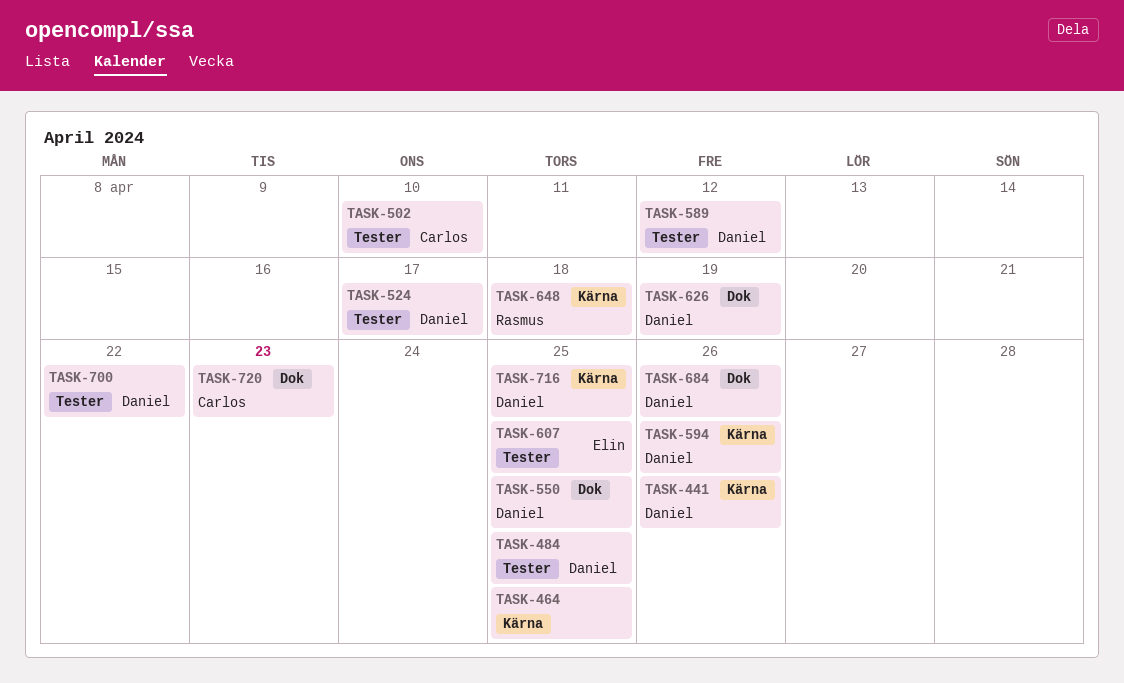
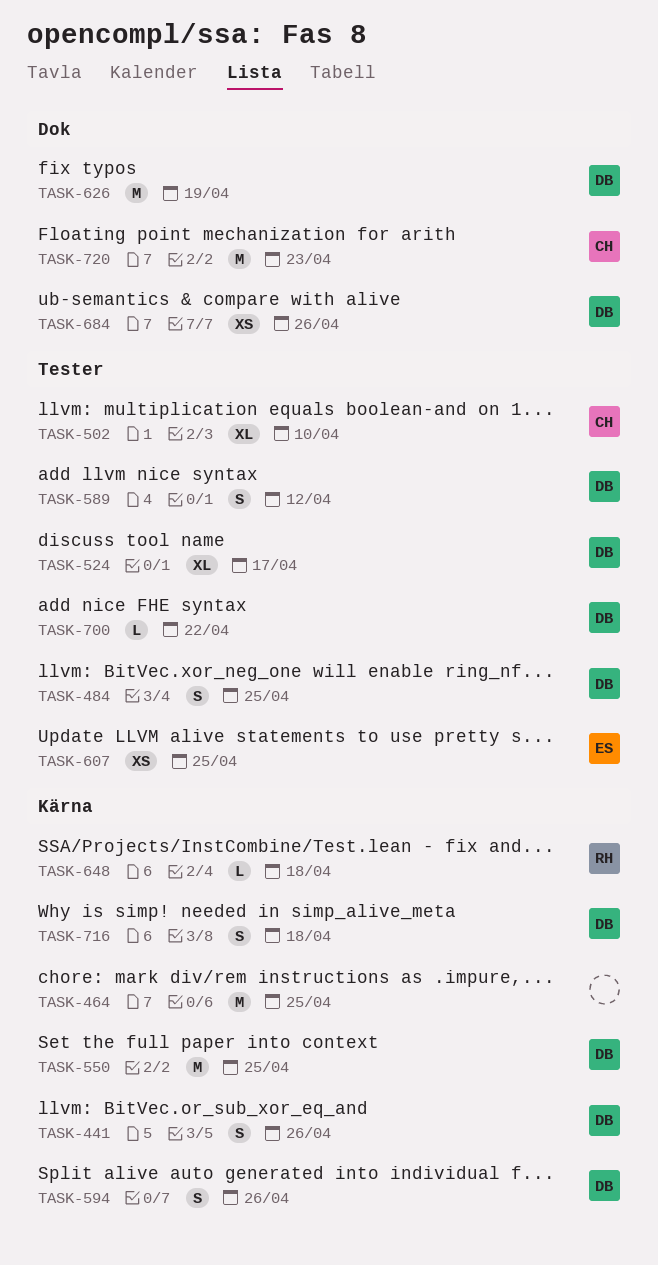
TASK-550, label: Dok -> Kärna
TASK-716, due: Apr 25 -> Apr 18

